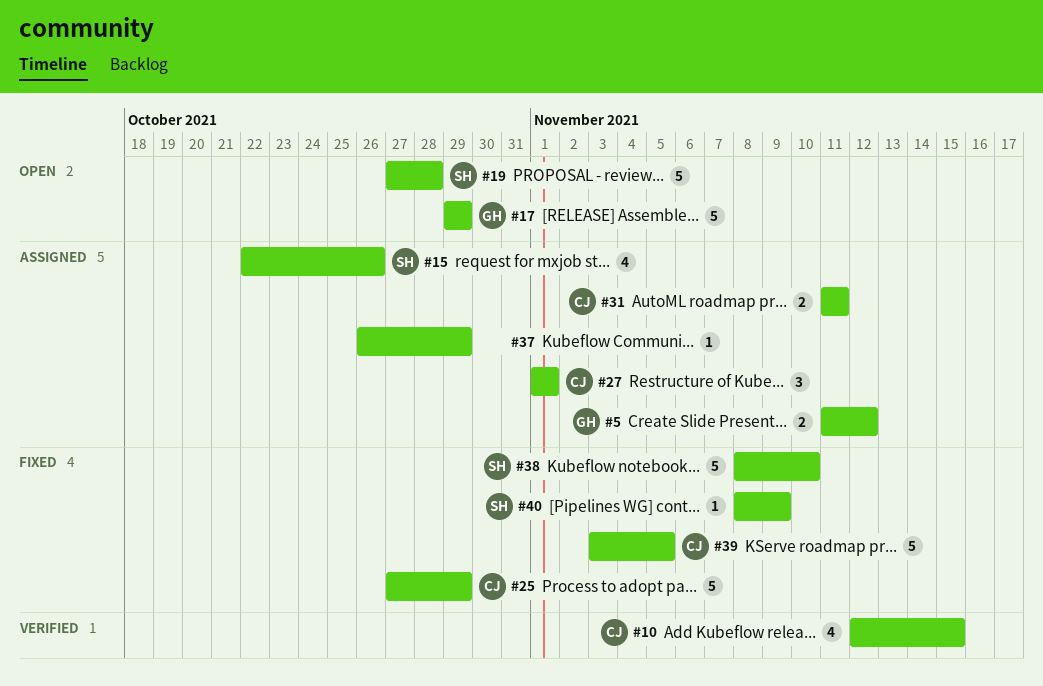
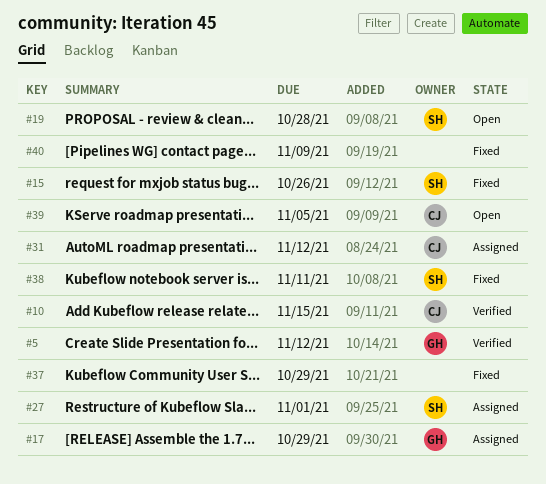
#5, status: Assigned -> Verified
#15, status: Assigned -> Fixed
#17, status: Open -> Assigned
#25: present -> none
#27, owner: CJ -> SH
#31, due: Nov 11 -> Nov 12
#37, status: Assigned -> Fixed
#38, due: Nov 10 -> Nov 11
#39, status: Fixed -> Open
#40, owner: SH -> none

